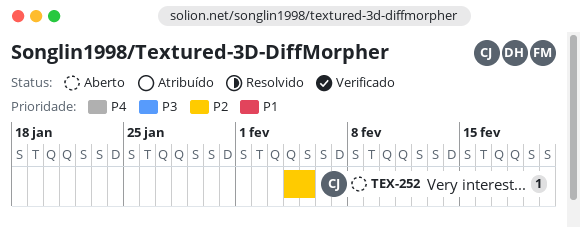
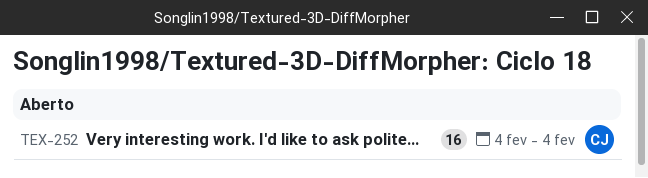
TEX-252, estimate: 1 -> 16
TEX-252, due: Feb 5 -> Feb 4

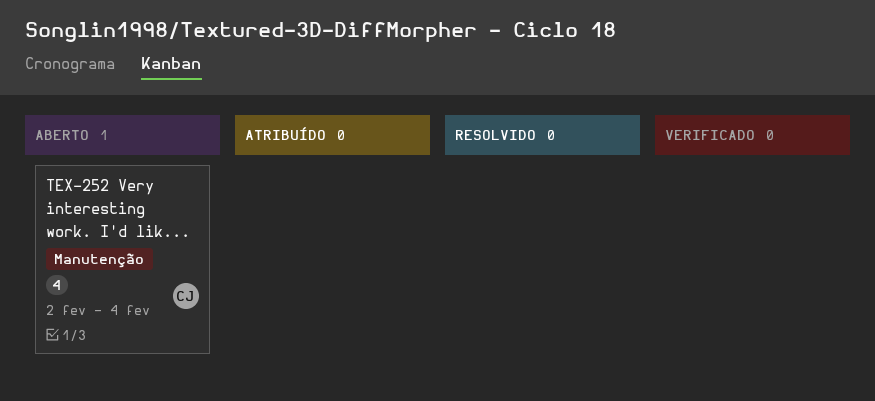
TEX-252, estimate: 16 -> 4
TEX-252, start: Feb 4 -> Feb 2

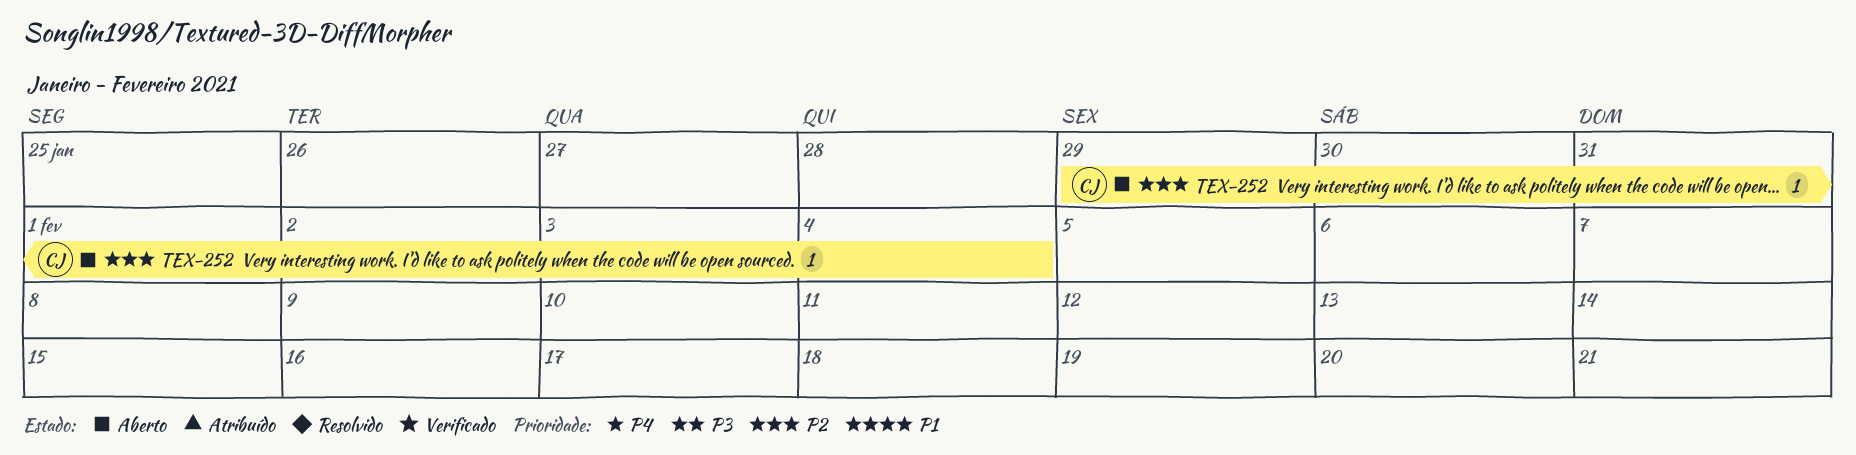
TEX-252, estimate: 4 -> 1
TEX-252, start: Feb 2 -> Jan 29

